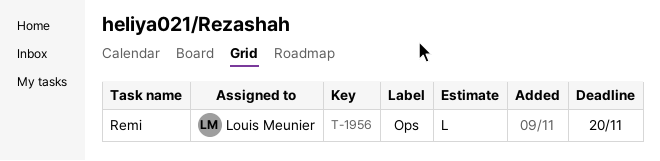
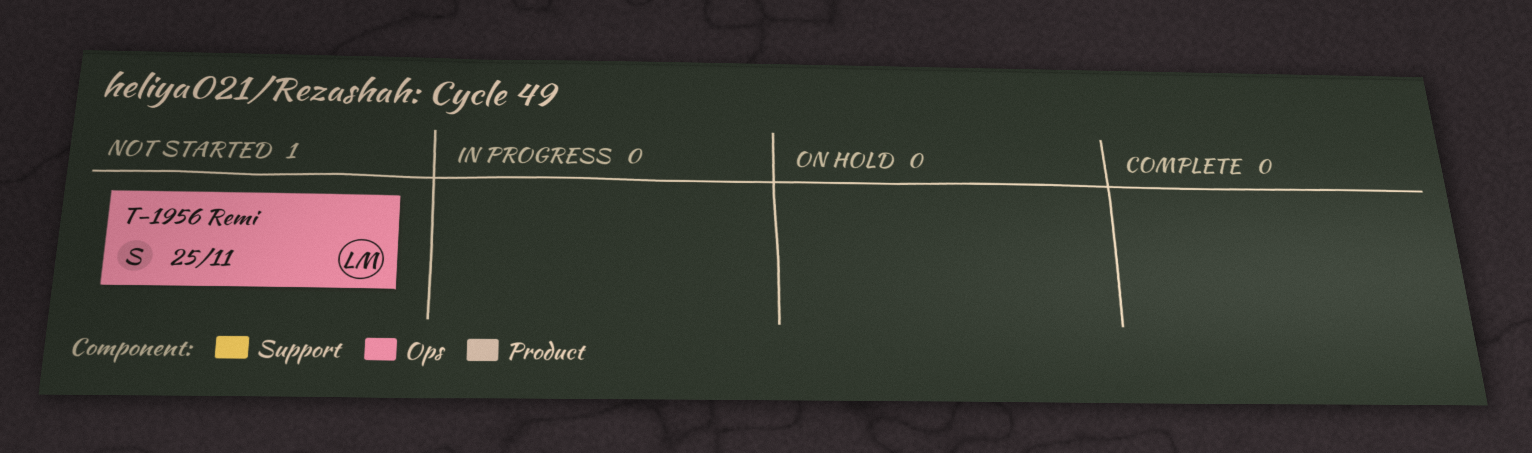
T-1956, estimate: L -> S
T-1956, due: Nov 20 -> Nov 25

